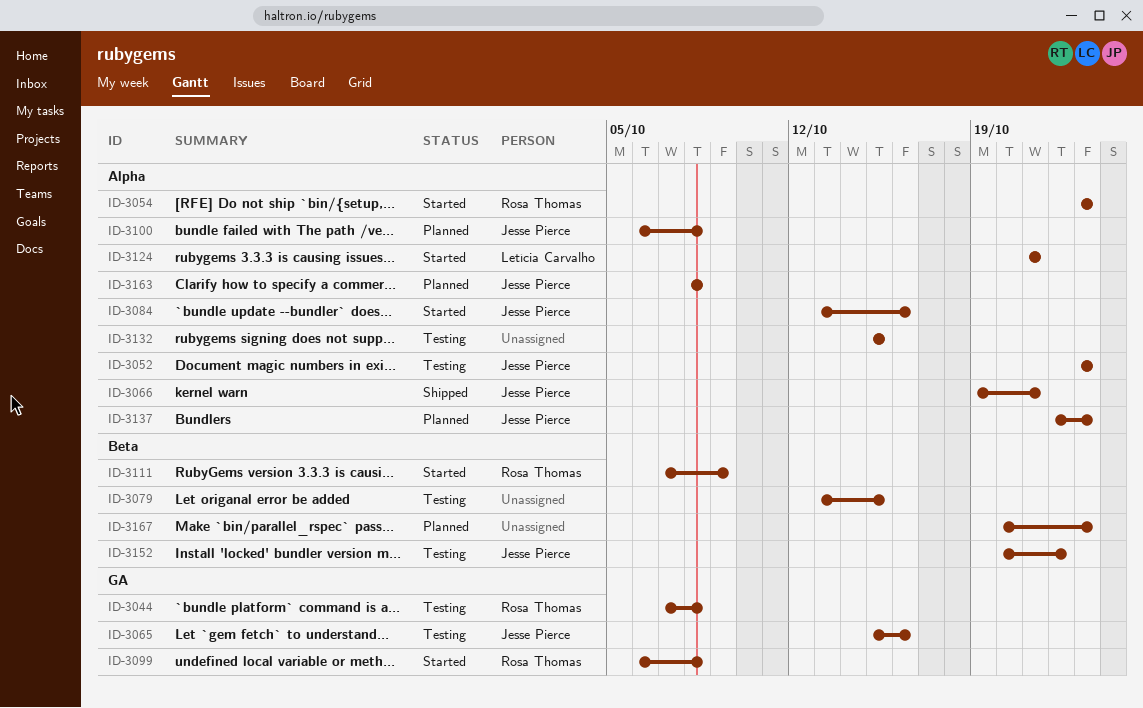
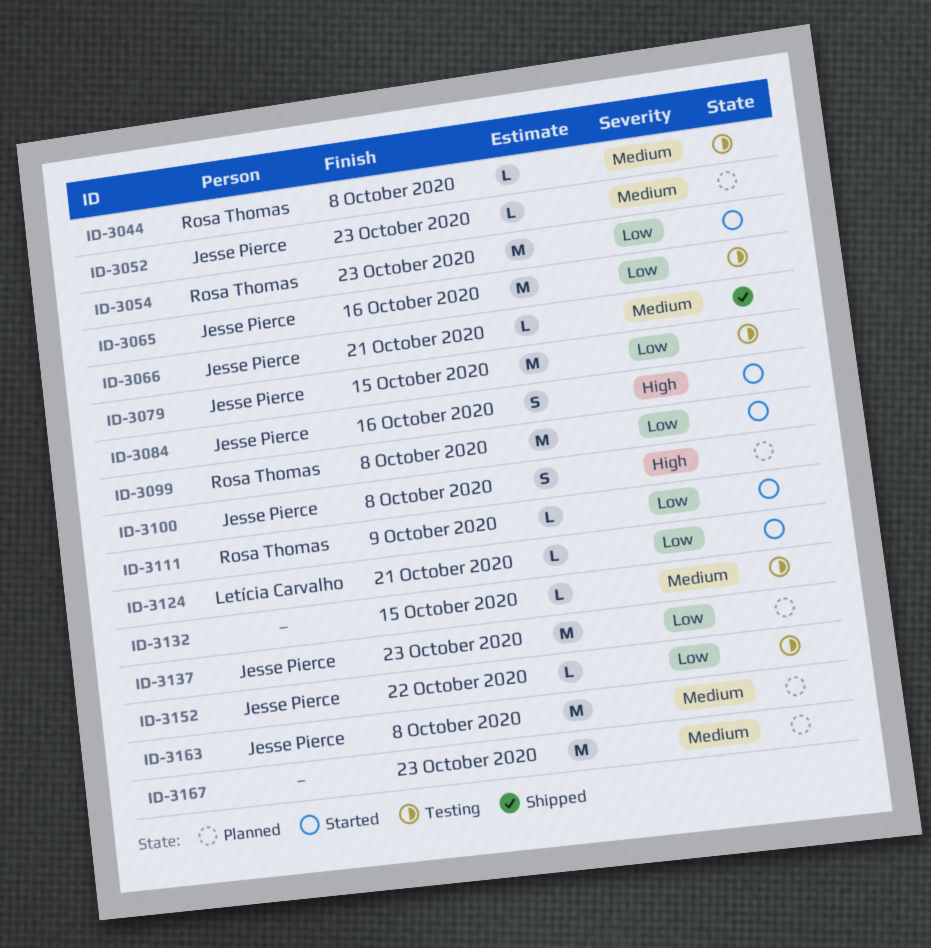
ID-3052, status: Testing -> Planned
ID-3079, owner: none -> Jesse Pierce

